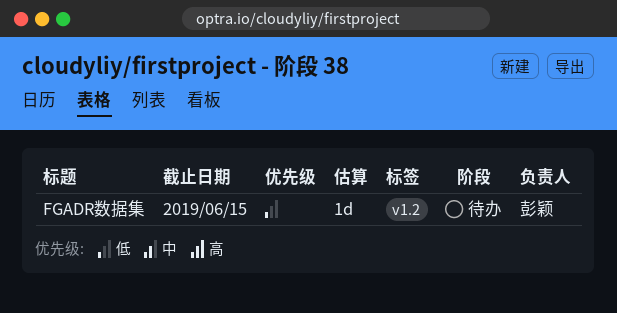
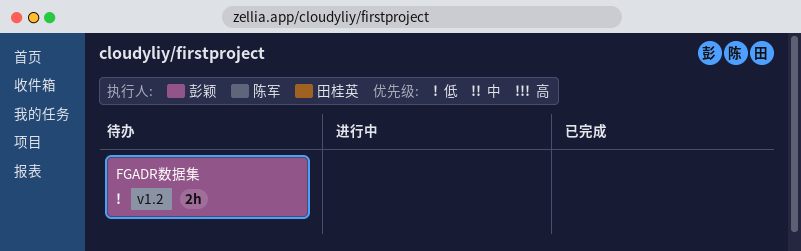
FGADR数据集, estimate: 1d -> 2h

